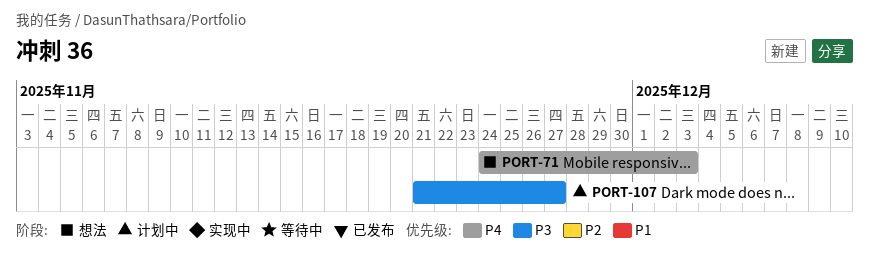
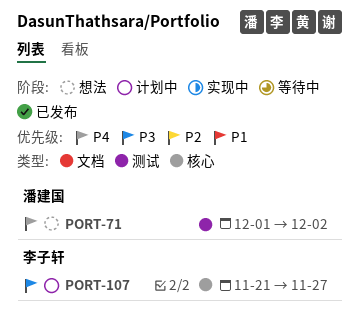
PORT-71, start: Nov 24 -> Dec 1
PORT-71, due: Dec 3 -> Dec 2

